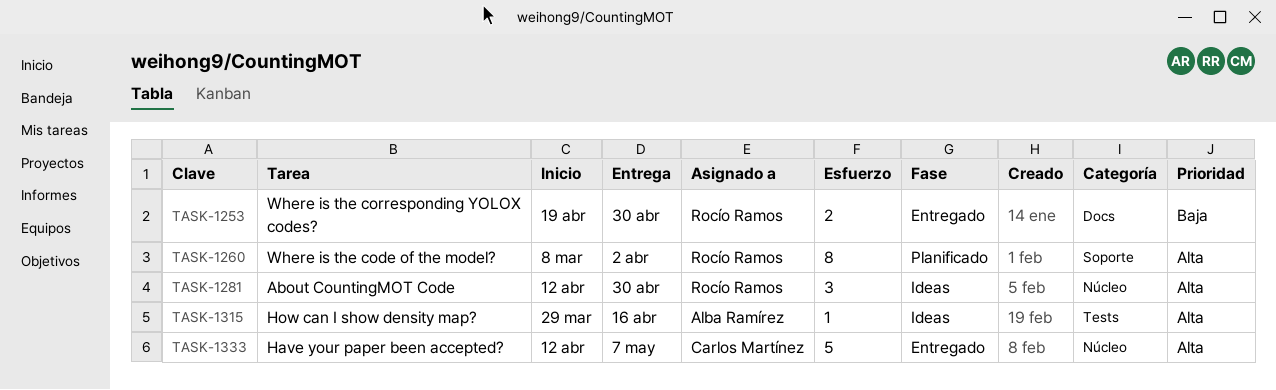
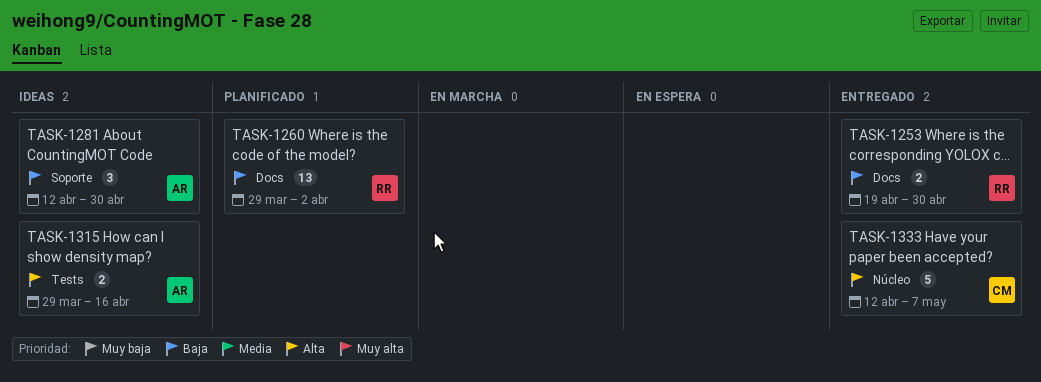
TASK-1260, priority: Alta -> Baja
TASK-1260, label: Soporte -> Docs
TASK-1260, estimate: 8 -> 13
TASK-1260, start: Mar 8 -> Mar 29
TASK-1281, owner: Rocío Ramos -> Alba Ramírez
TASK-1281, priority: Alta -> Baja
TASK-1281, label: Núcleo -> Soporte
TASK-1315, estimate: 1 -> 2

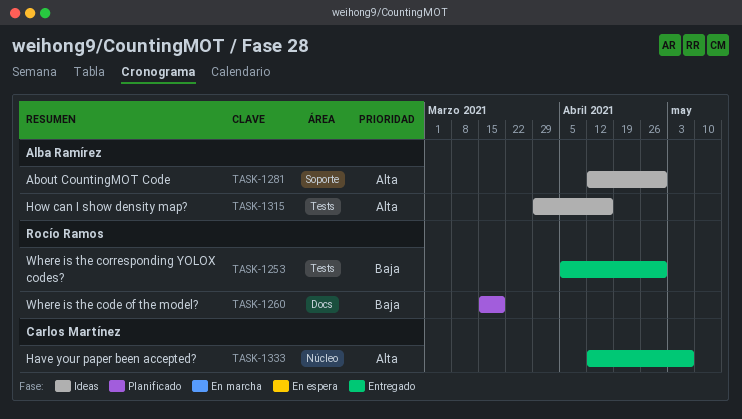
TASK-1253, label: Docs -> Tests
TASK-1253, start: Apr 19 -> Apr 5
TASK-1260, start: Mar 29 -> Mar 15
TASK-1260, due: Apr 2 -> Mar 19
TASK-1281, priority: Baja -> Alta

